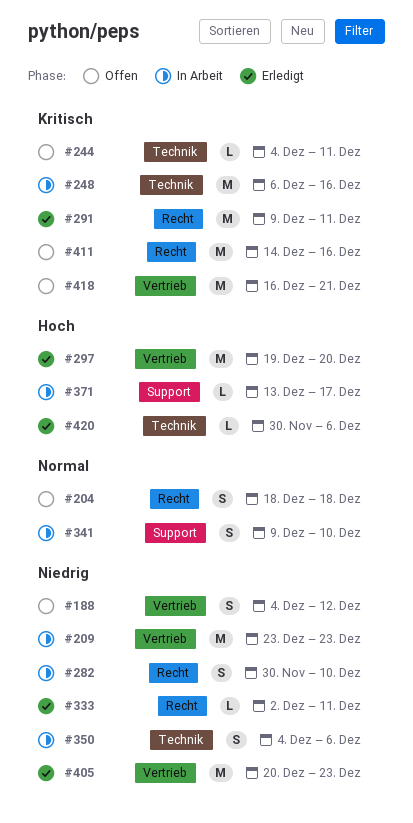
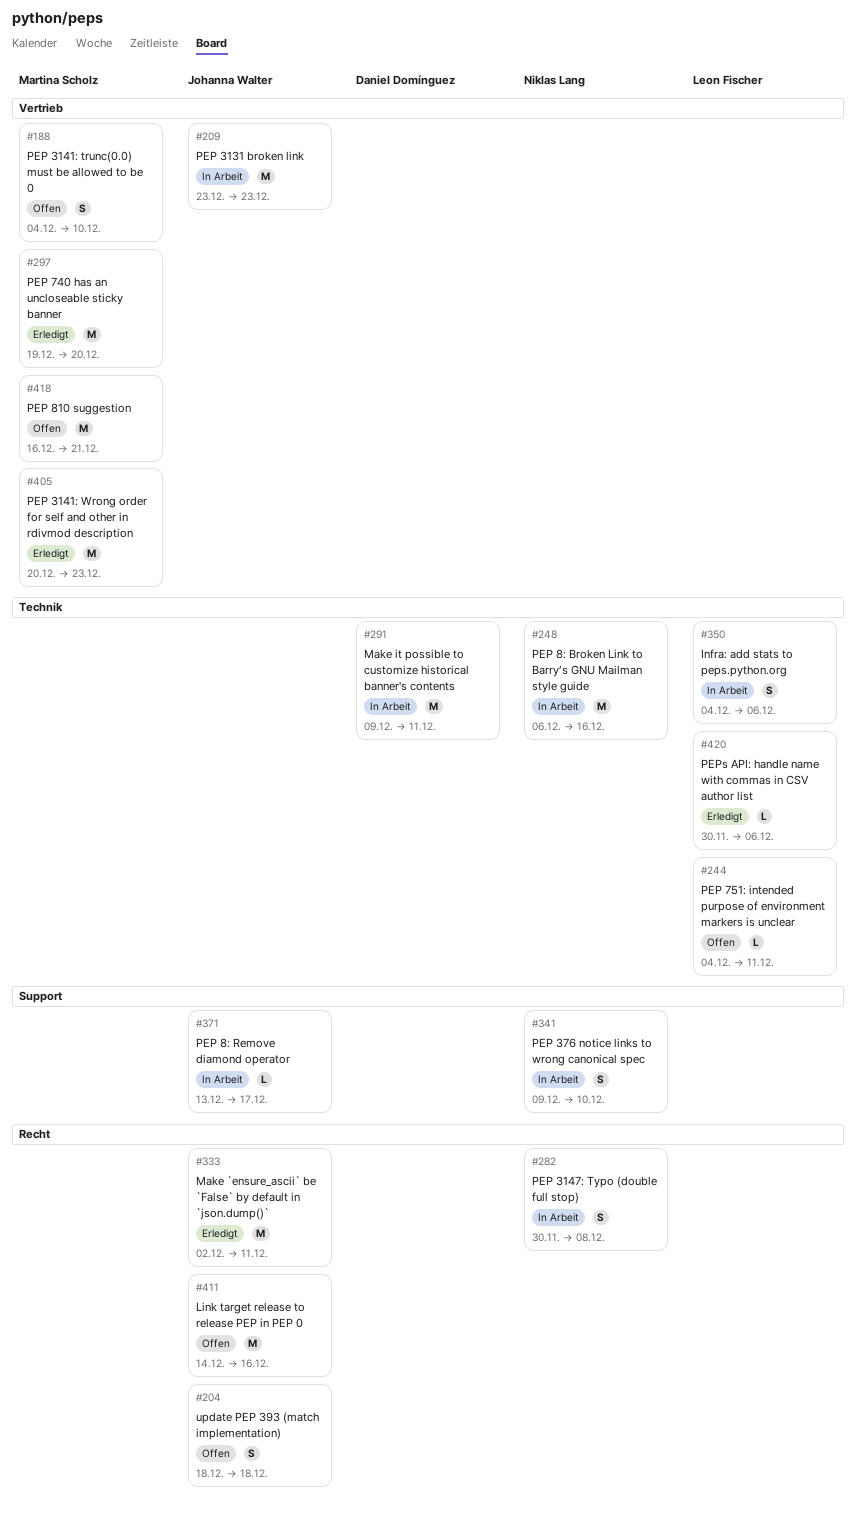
#188, due: Dec 12 -> Dec 10
#282, due: Dec 10 -> Dec 8
#291, status: Erledigt -> In Arbeit
#291, label: Recht -> Technik
#333, estimate: L -> M

